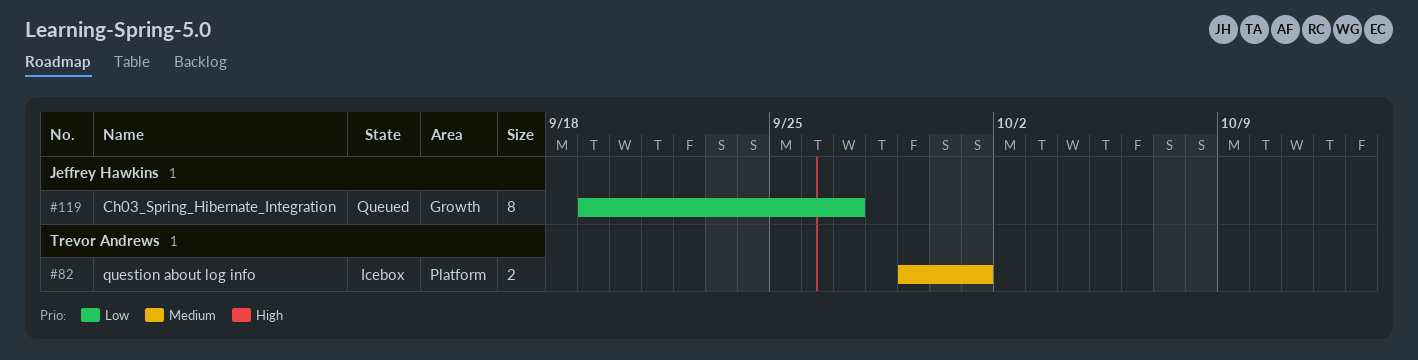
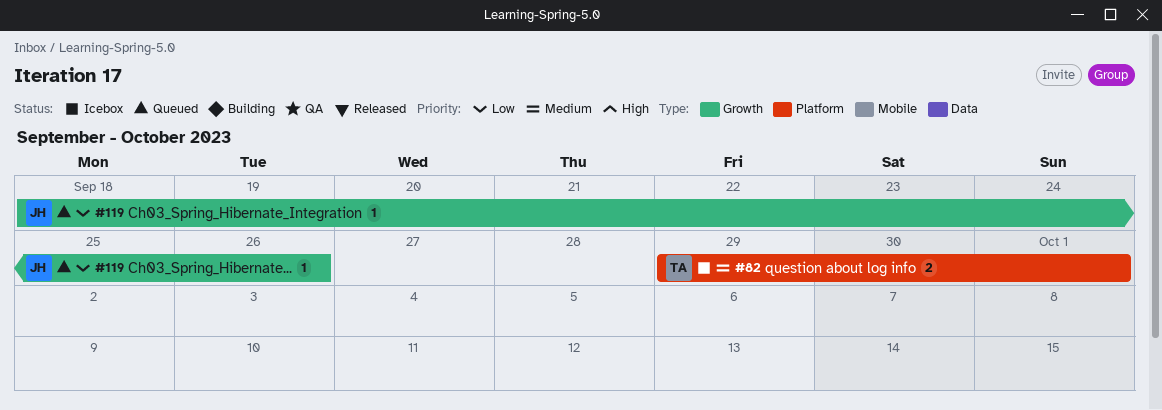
#119, estimate: 8 -> 1
#119, start: Sep 19 -> Sep 18
#119, due: Sep 27 -> Sep 26

